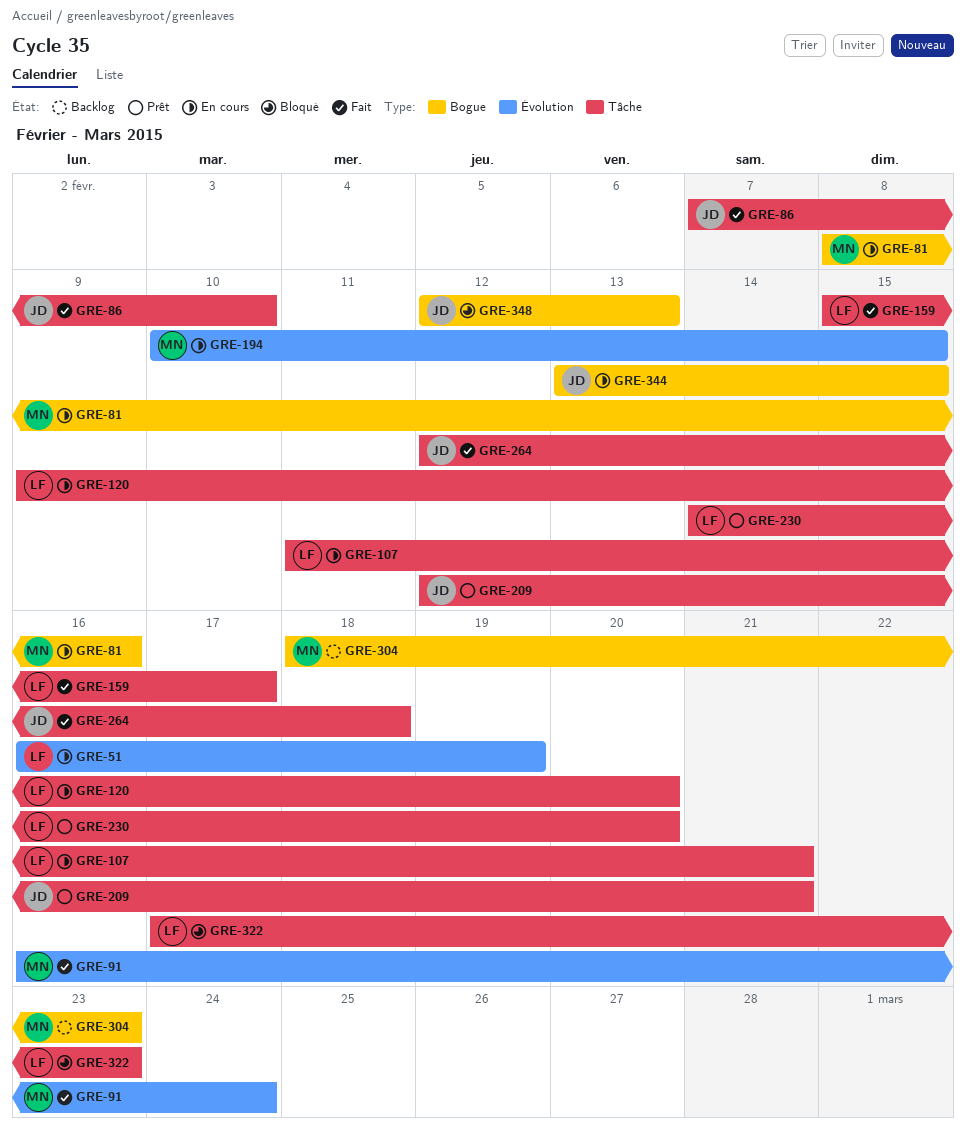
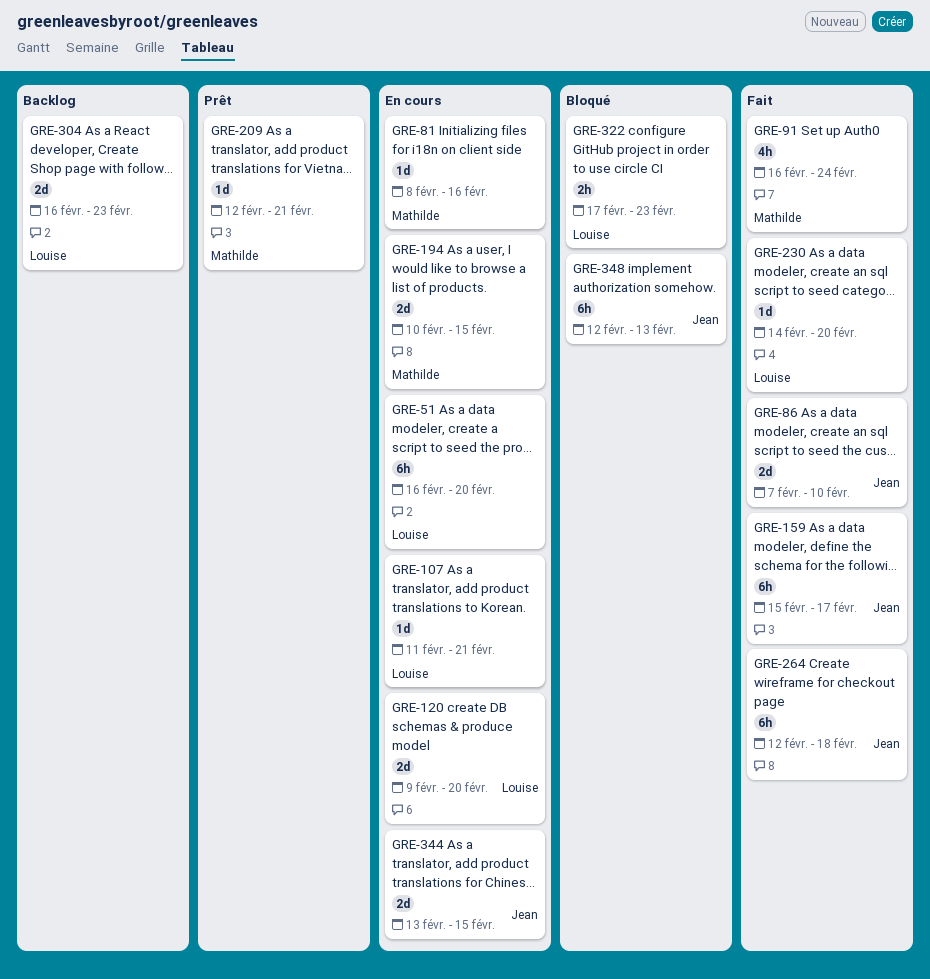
GRE-51, due: Feb 19 -> Feb 20
GRE-159, owner: Louise -> Jean
GRE-209, owner: Jean -> Mathilde
GRE-230, status: Prêt -> Fait
GRE-304, owner: Mathilde -> Louise
GRE-304, start: Feb 18 -> Feb 16

